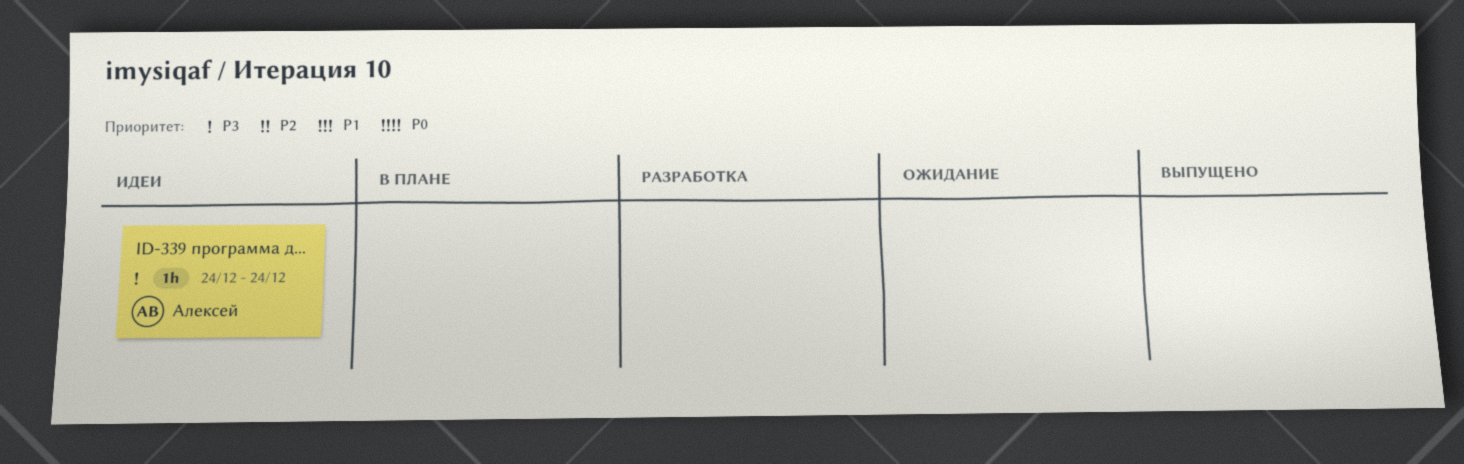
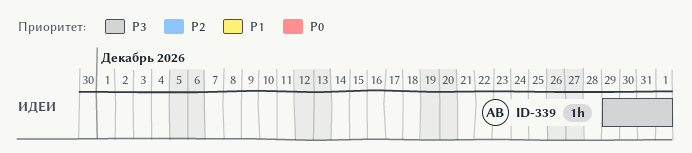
ID-339, start: Dec 24 -> Dec 29
ID-339, due: Dec 24 -> Jan 1

